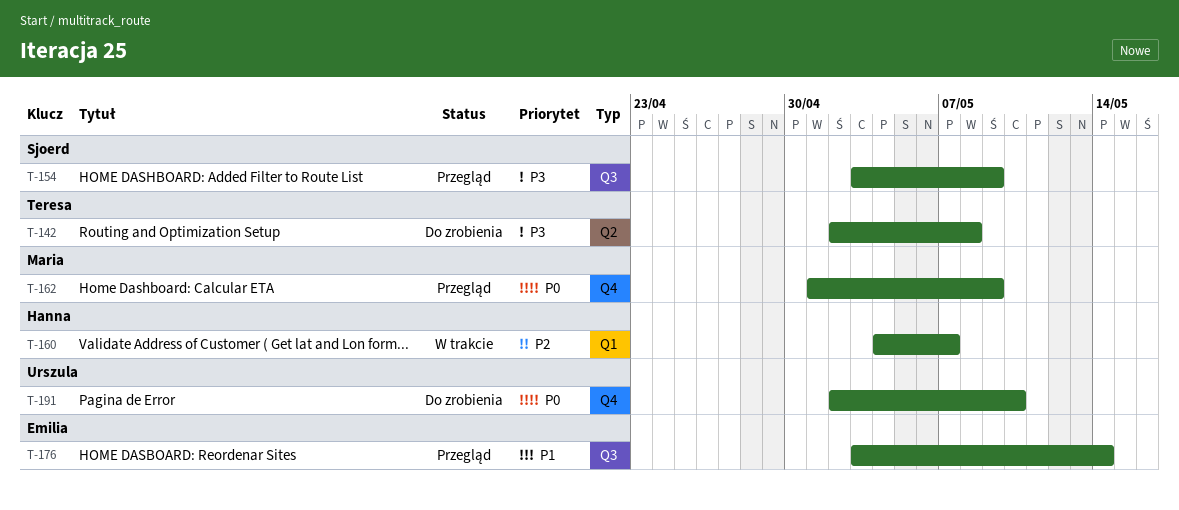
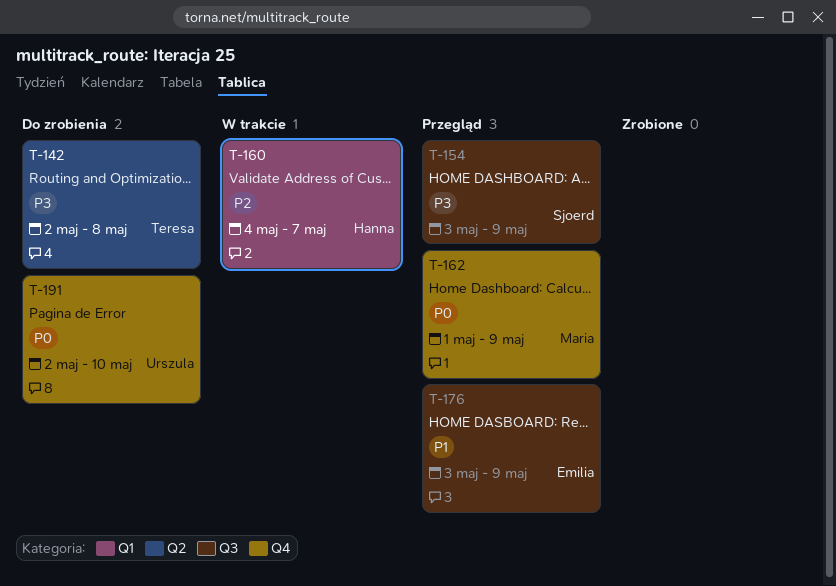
T-176, due: May 14 -> May 9

